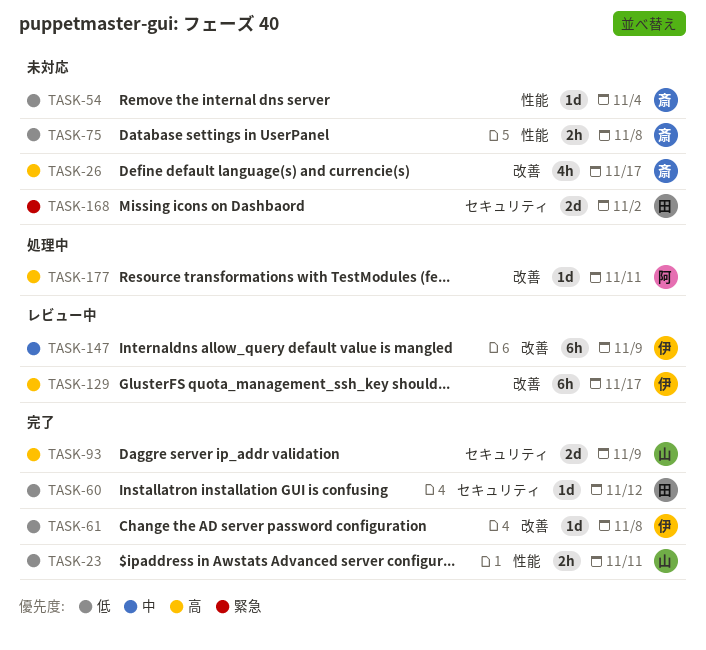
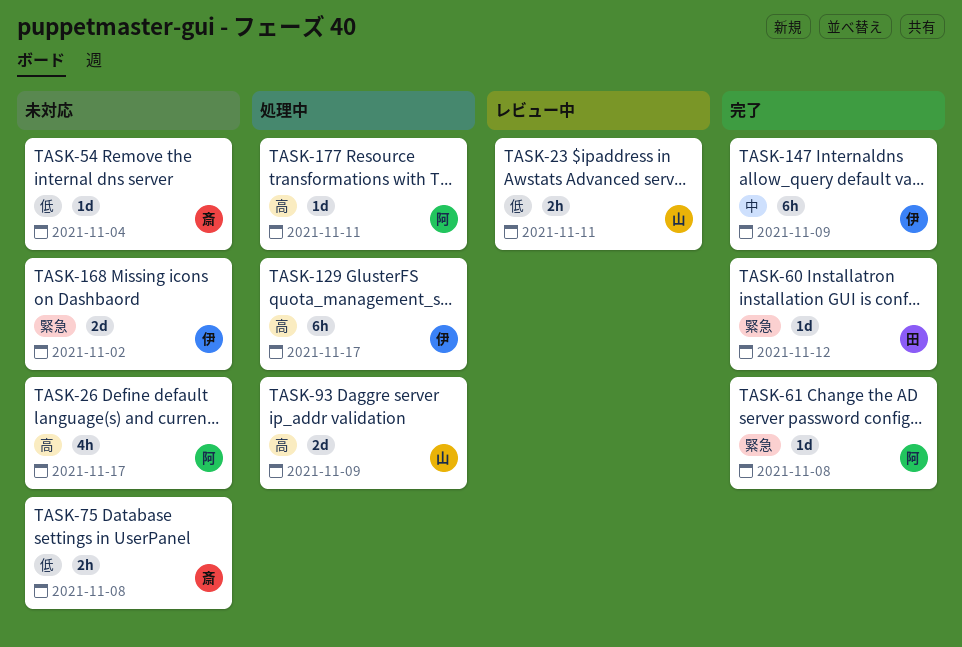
TASK-23, status: 完了 -> レビュー中
TASK-26, owner: 斎 -> 阿
TASK-60, priority: 低 -> 緊急
TASK-61, owner: 伊 -> 阿
TASK-61, priority: 低 -> 緊急
TASK-93, status: 完了 -> 処理中
TASK-129, status: レビュー中 -> 処理中
TASK-147, status: レビュー中 -> 完了
TASK-168, owner: 田 -> 伊

